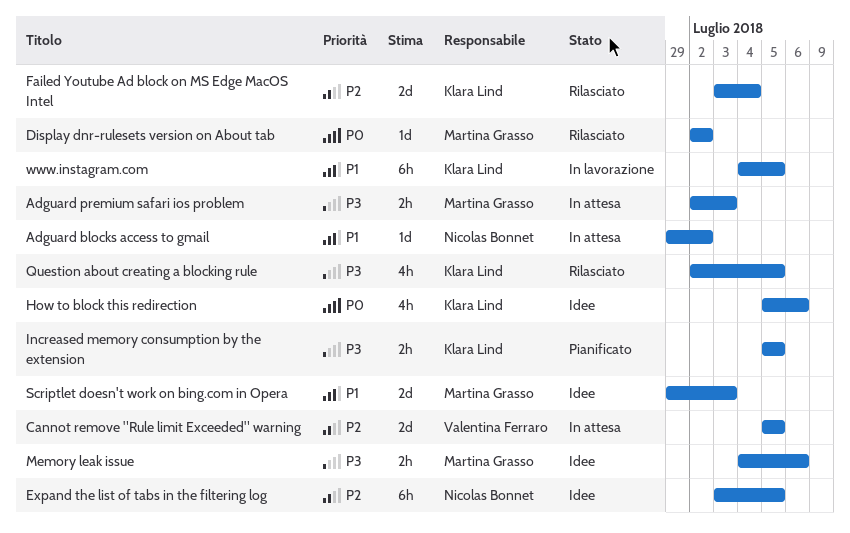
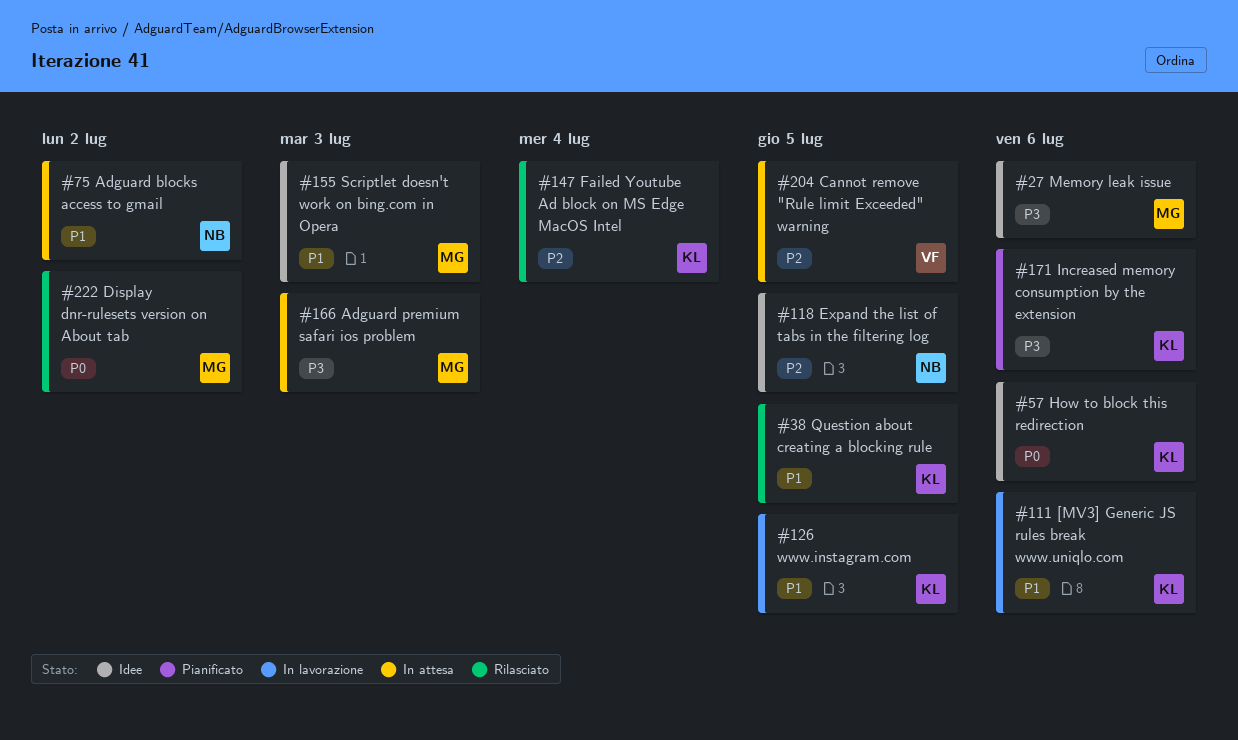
[MV3] Generic JS rules break www.uniqlo.com: none -> present
Increased memory consumption by the extension, due: Jul 5 -> Jul 6
Question about creating a blocking rule, priority: P3 -> P1

